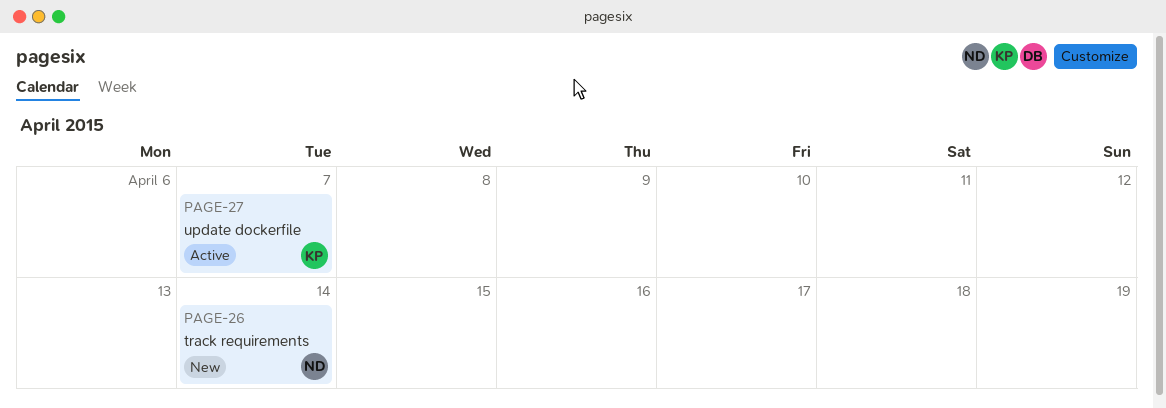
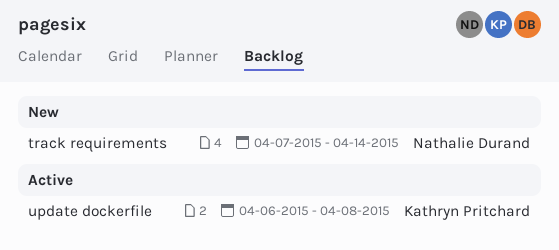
update dockerfile, due: Apr 7 -> Apr 8

